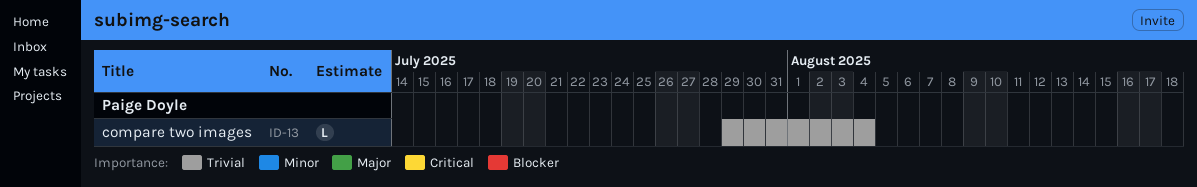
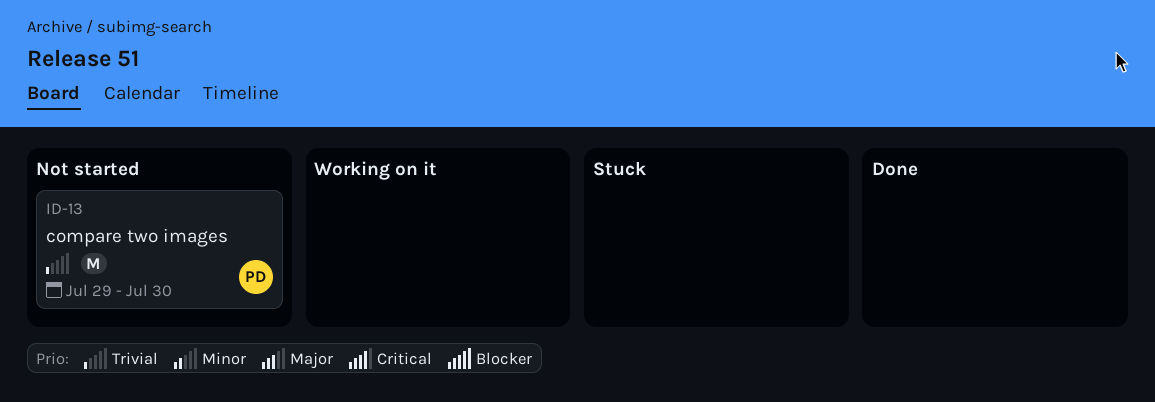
ID-13, estimate: L -> M
ID-13, due: Aug 4 -> Jul 30

